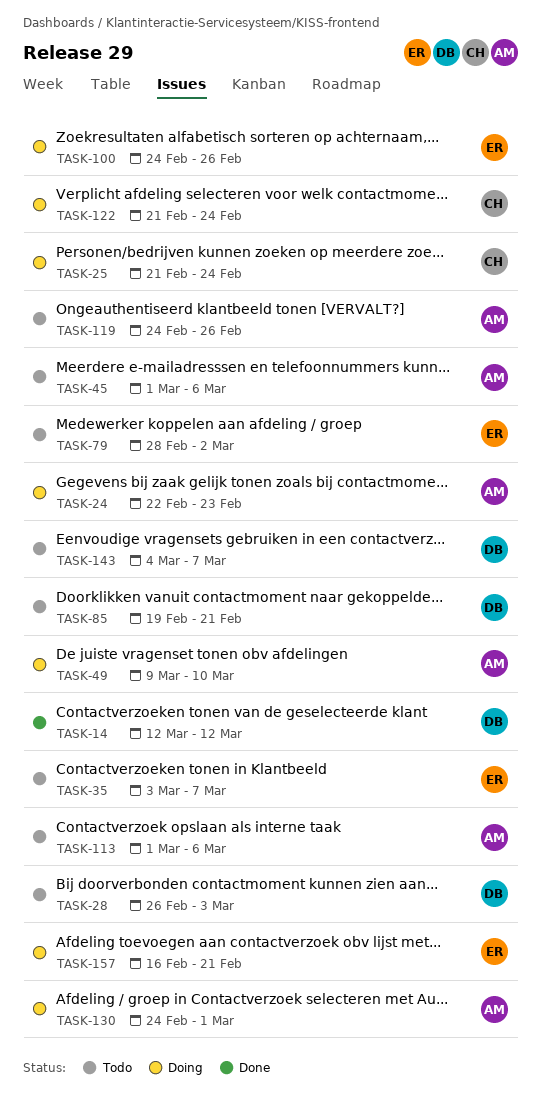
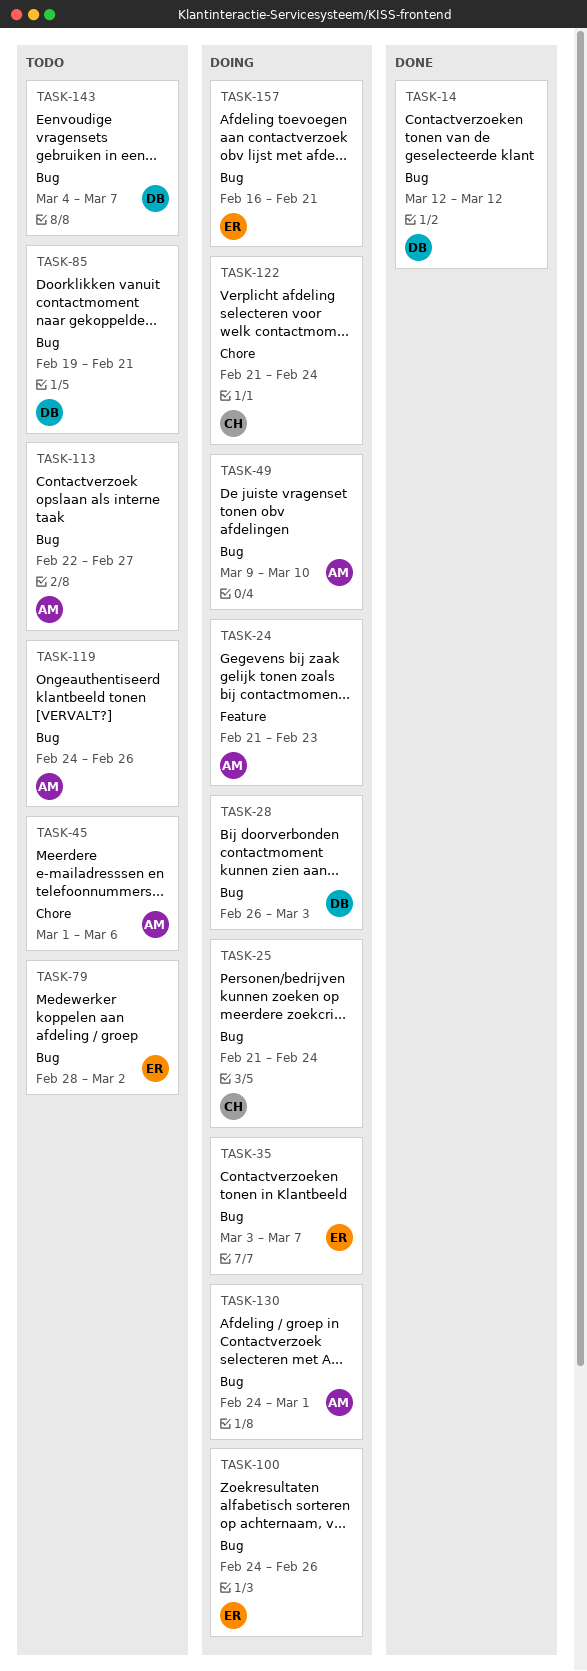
TASK-24, start: Feb 22 -> Feb 21
TASK-28, status: Todo -> Doing
TASK-35, status: Todo -> Doing
TASK-113, start: Mar 1 -> Feb 22
TASK-113, due: Mar 6 -> Feb 27

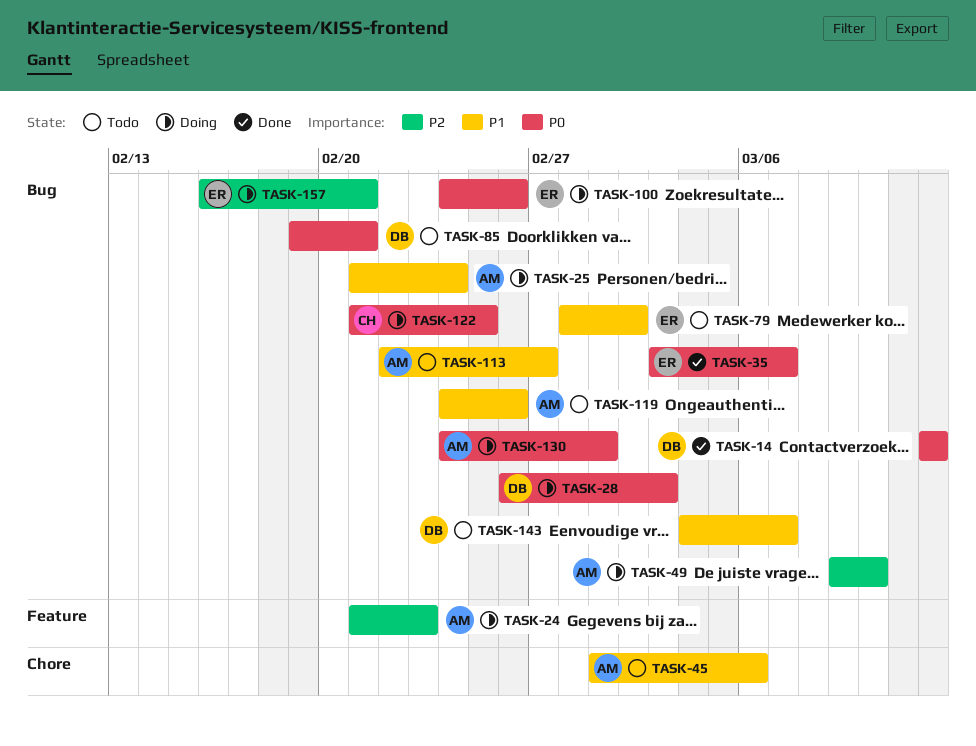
TASK-25, owner: CH -> AM
TASK-35, status: Doing -> Done
TASK-122, label: Chore -> Bug
TASK-122, due: Feb 24 -> Feb 25

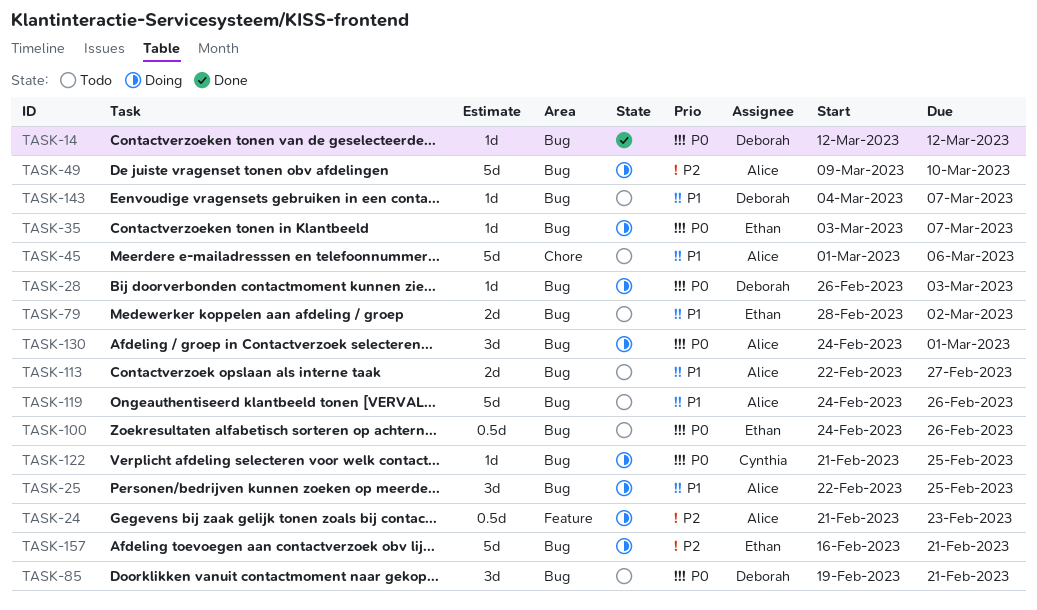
TASK-25, start: Feb 21 -> Feb 22
TASK-25, due: Feb 24 -> Feb 25
TASK-35, status: Done -> Doing
TASK-100, status: Doing -> Todo

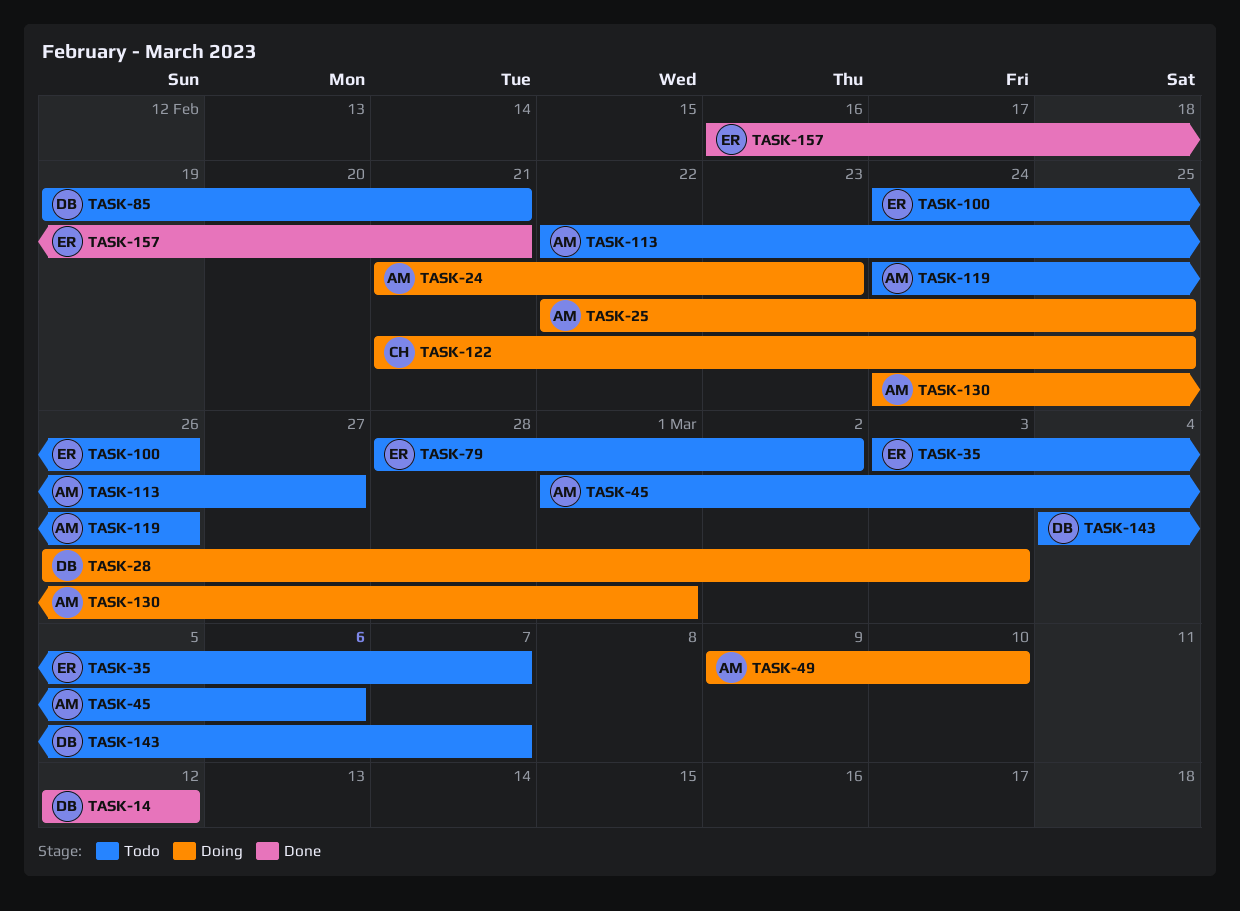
TASK-35, status: Doing -> Todo
TASK-157, status: Doing -> Done

